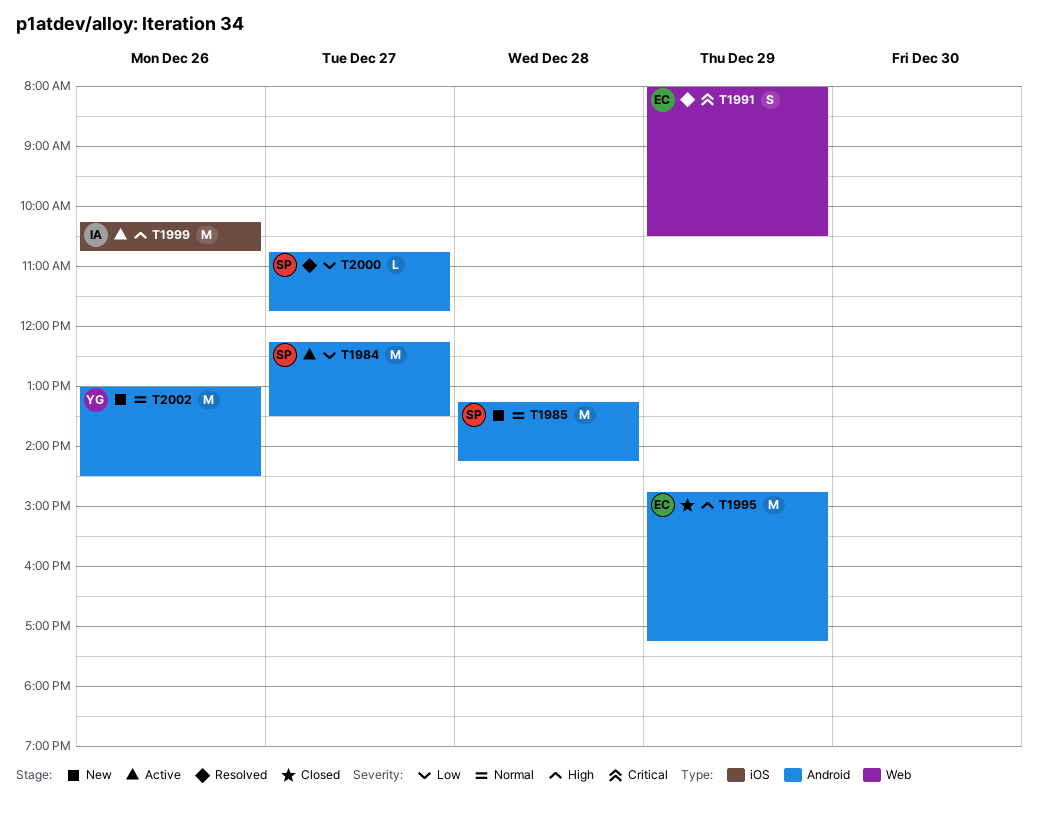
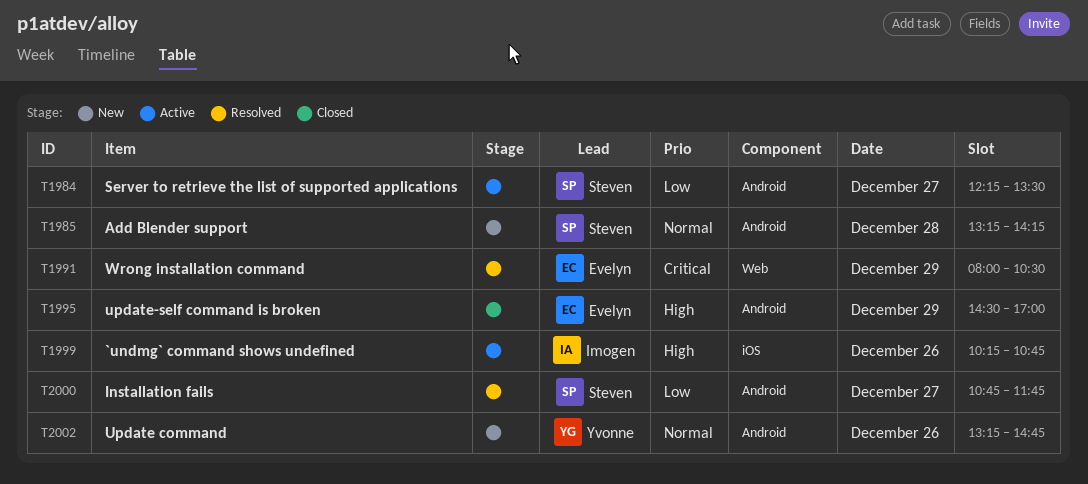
T1995, begins: 14:45 -> 14:30
T1995, ends: 17:15 -> 17:00
T2002, begins: 13:00 -> 13:15
T2002, ends: 14:30 -> 14:45

